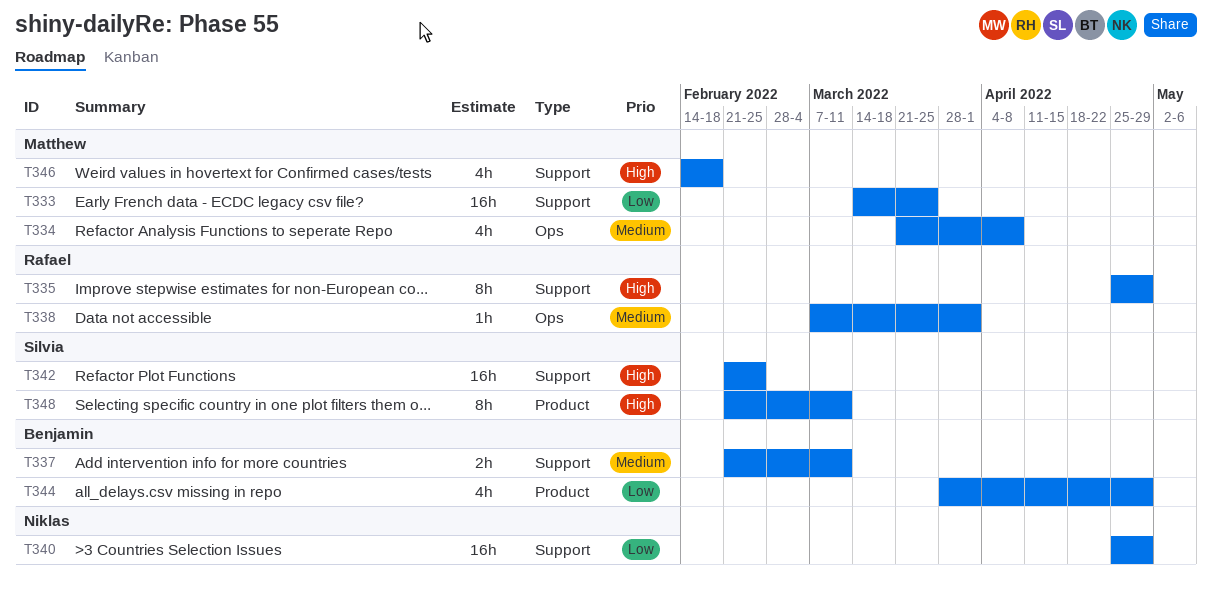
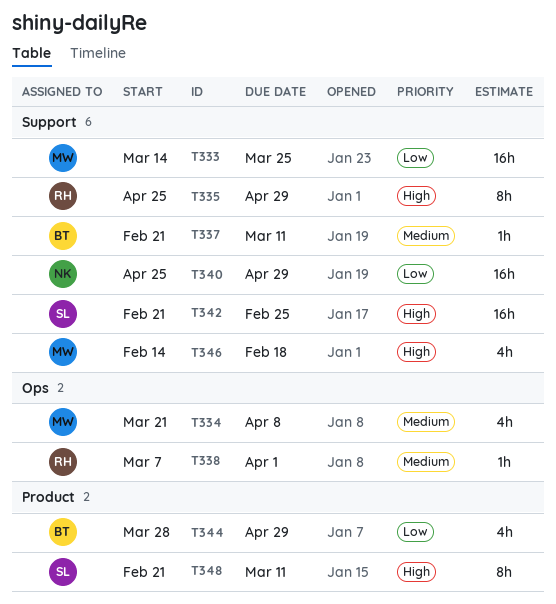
T337, estimate: 2h -> 1h

